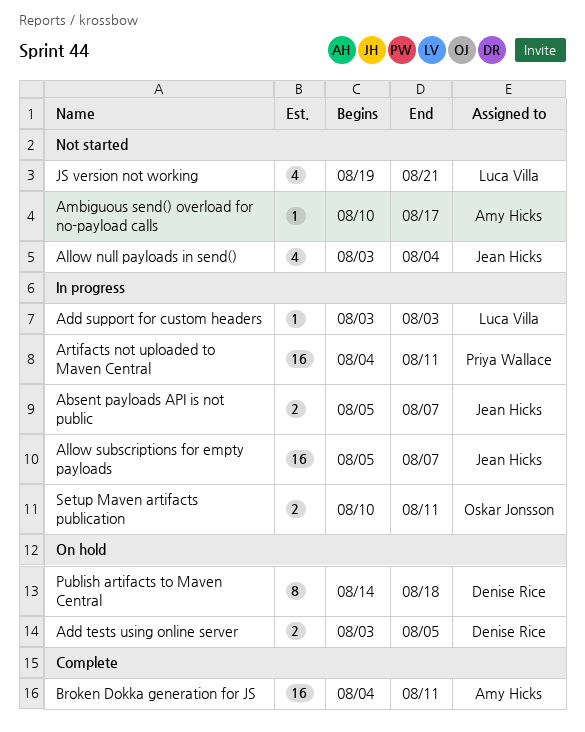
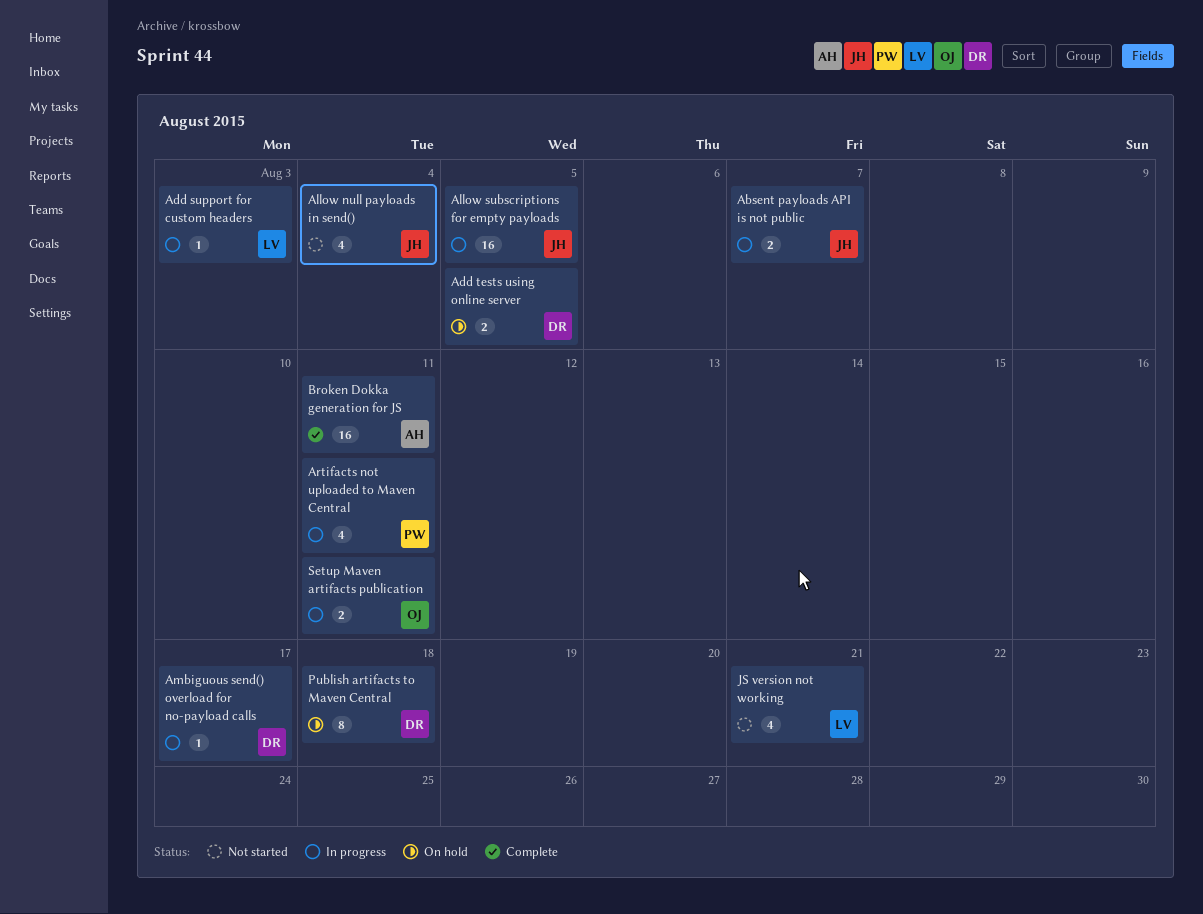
Allow subscriptions for empty payloads, due: Aug 7 -> Aug 5
Ambiguous send() overload for no-payload calls, status: Not started -> In progress
Ambiguous send() overload for no-payload calls, owner: Amy Hicks -> Denise Rice
Artifacts not uploaded to Maven Central, estimate: 16 -> 4

